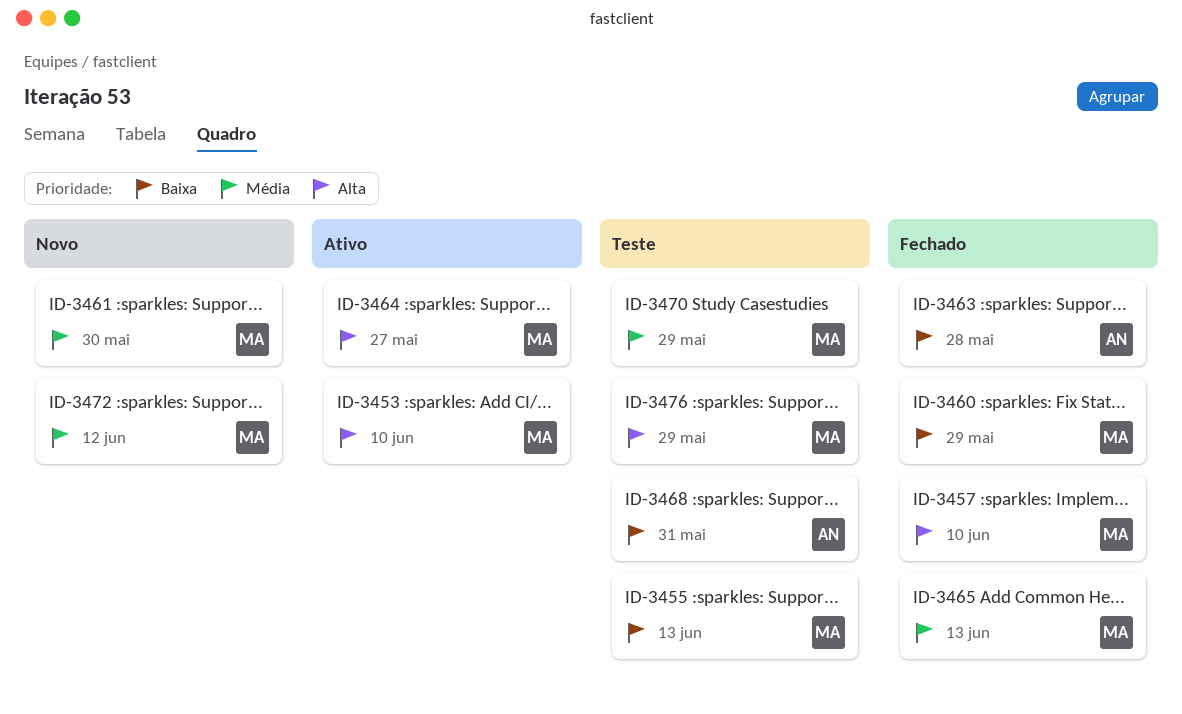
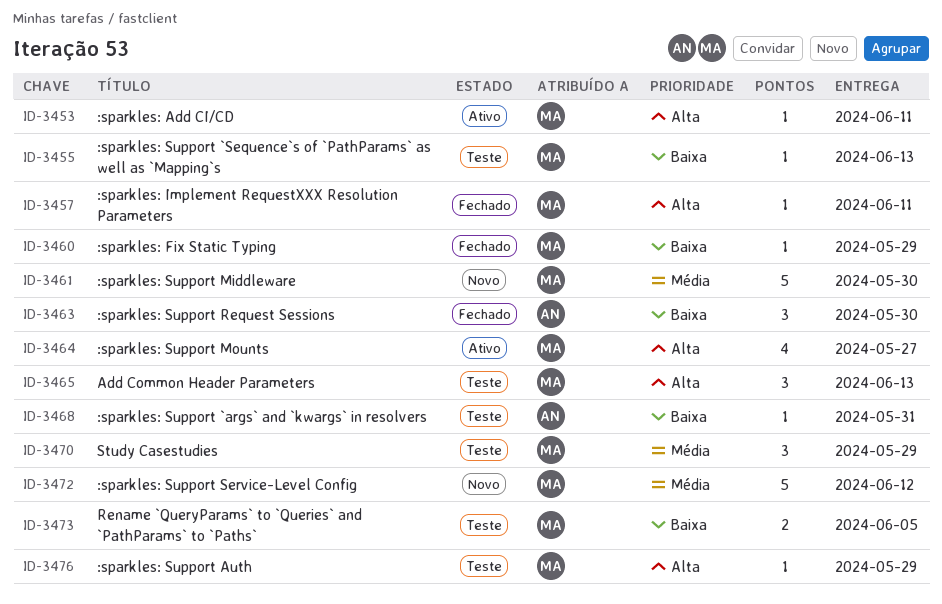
ID-3453, due: Jun 10 -> Jun 11
ID-3457, due: Jun 10 -> Jun 11
ID-3463, due: May 28 -> May 30
ID-3465, status: Fechado -> Teste
ID-3465, priority: Média -> Alta
ID-3473: none -> present

